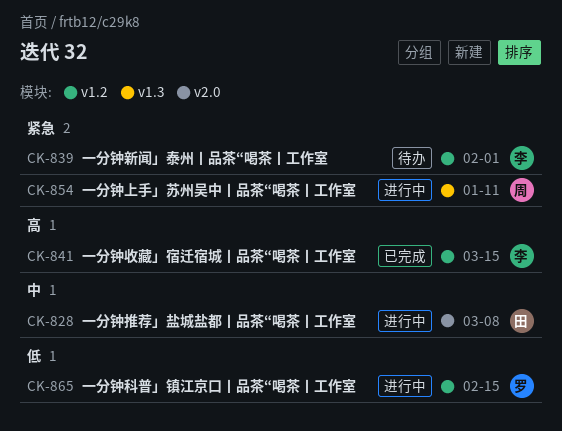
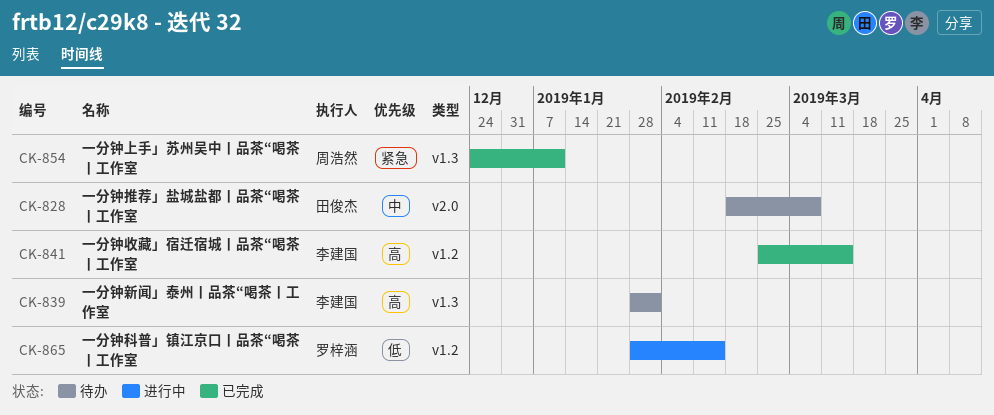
CK-828, status: 进行中 -> 待办
CK-839, priority: 紧急 -> 高
CK-839, label: v1.2 -> v1.3
CK-854, status: 进行中 -> 已完成

